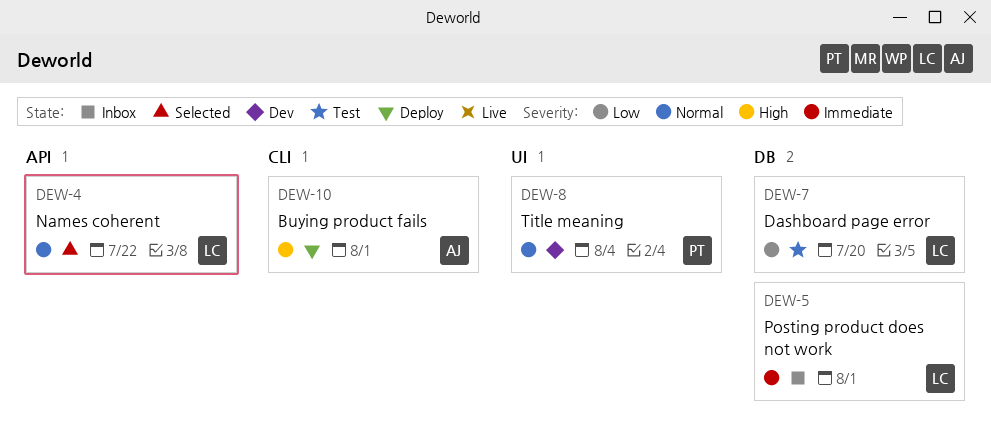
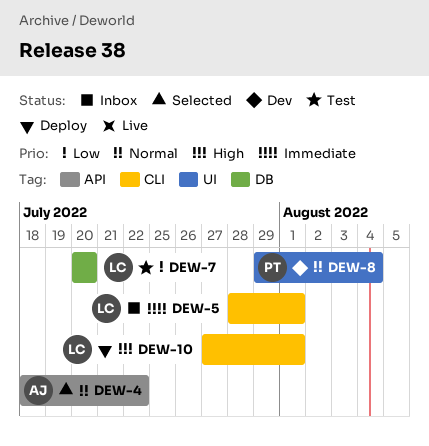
DEW-4, owner: LC -> AJ
DEW-5, label: DB -> CLI
DEW-10, owner: AJ -> LC

